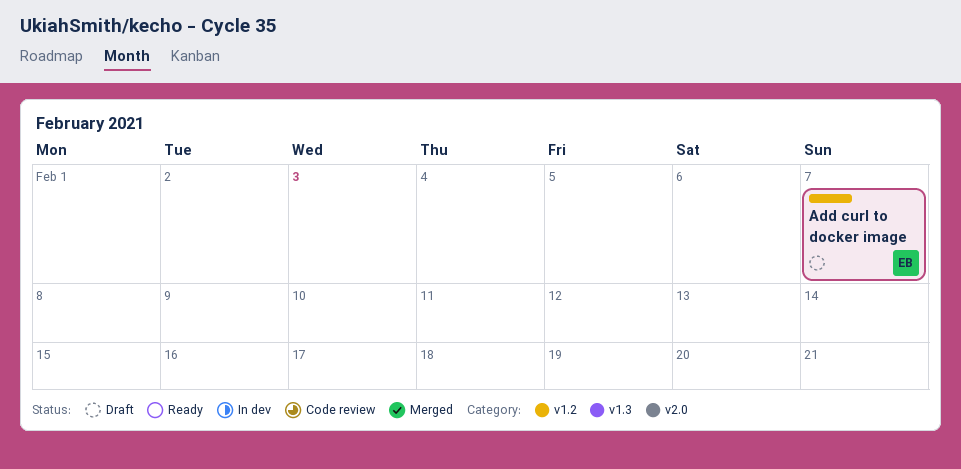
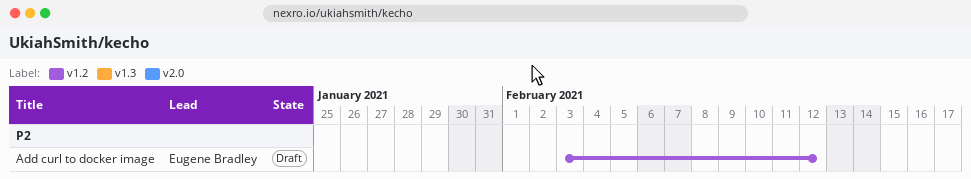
Add curl to docker image, due: Feb 7 -> Feb 12

